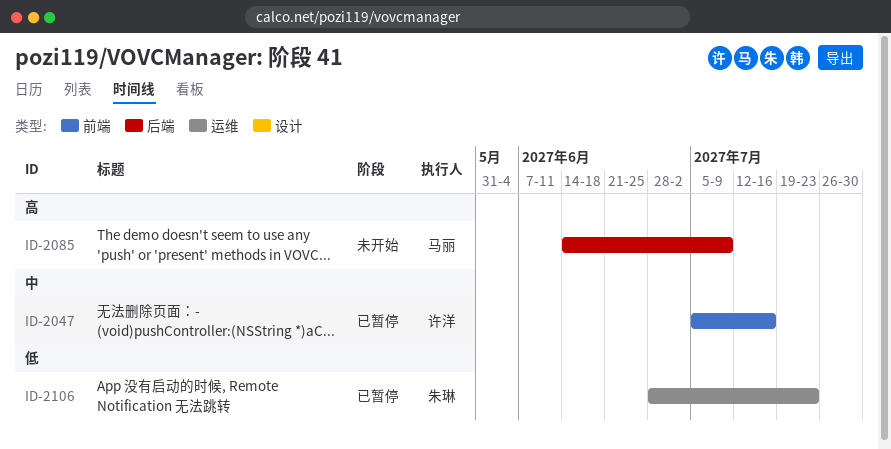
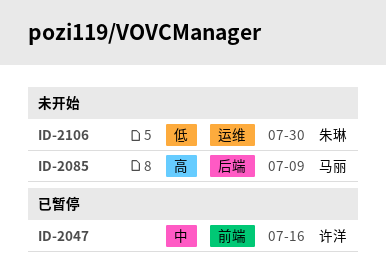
ID-2106, status: 已暂停 -> 未开始
ID-2106, due: Jul 23 -> Jul 30

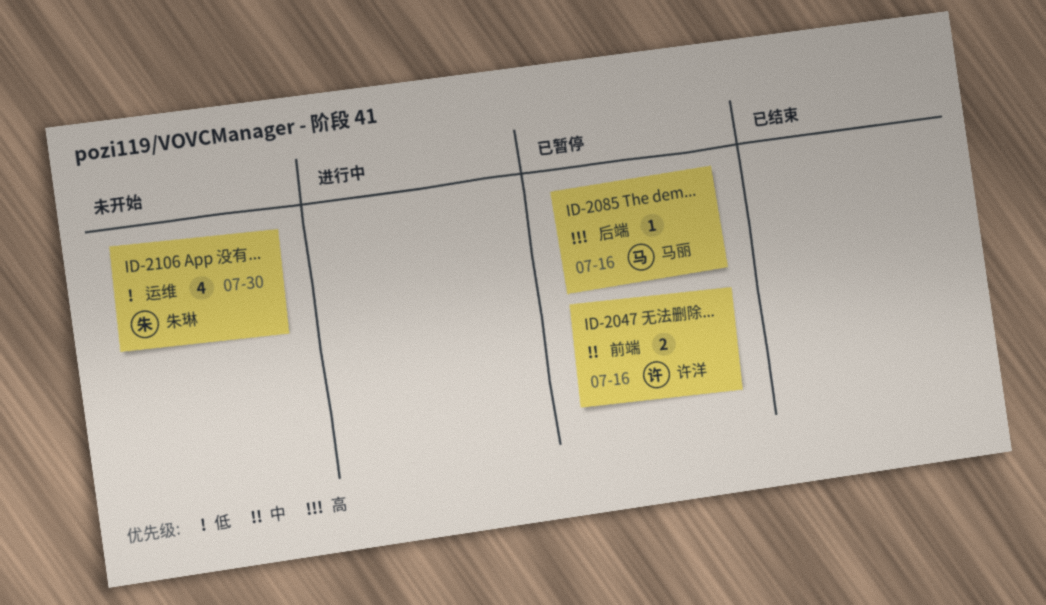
ID-2085, status: 未开始 -> 已暂停
ID-2085, due: Jul 9 -> Jul 16

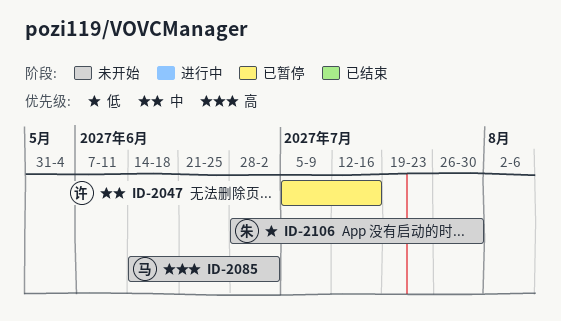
ID-2085, status: 已暂停 -> 未开始
ID-2085, due: Jul 16 -> Jul 2

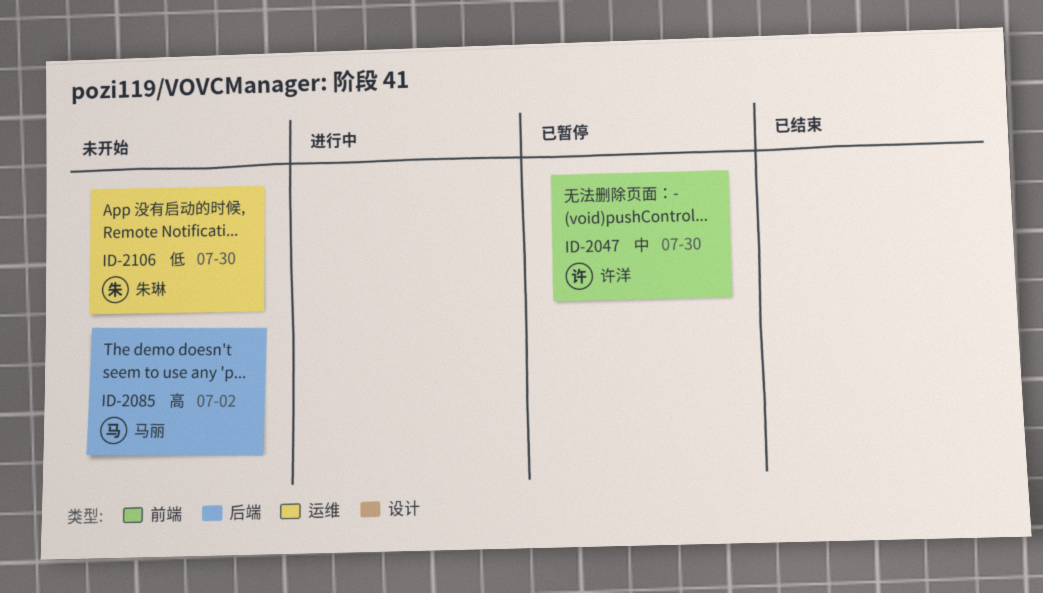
ID-2047, due: Jul 16 -> Jul 30

